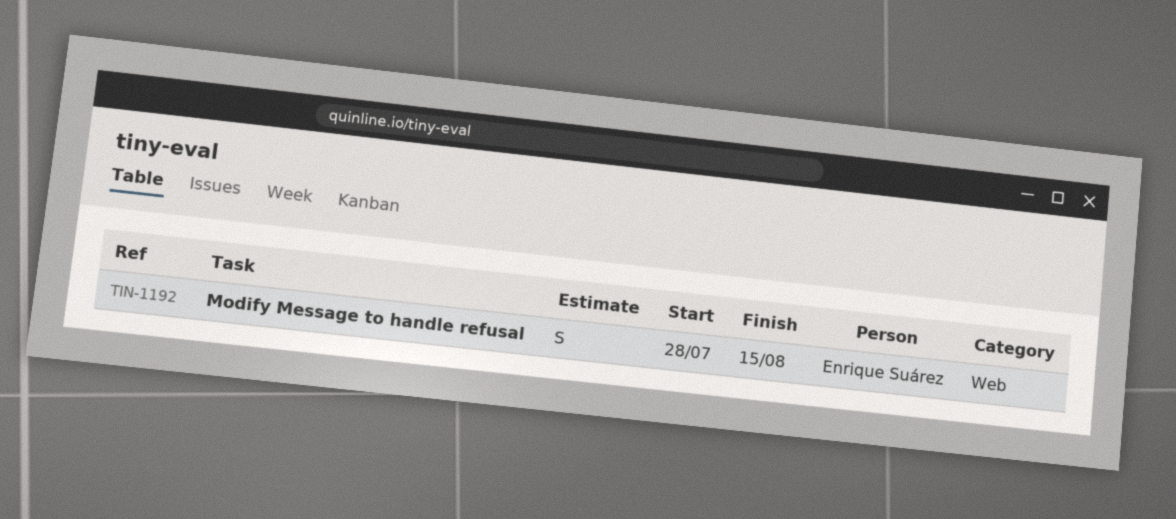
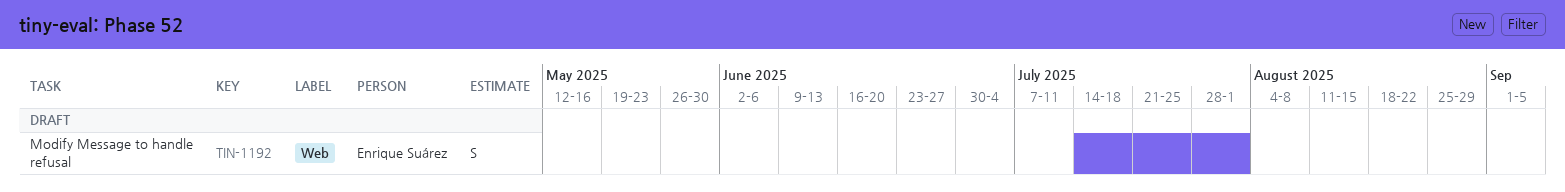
TIN-1192, start: Jul 28 -> Jul 14
TIN-1192, due: Aug 15 -> Aug 1

